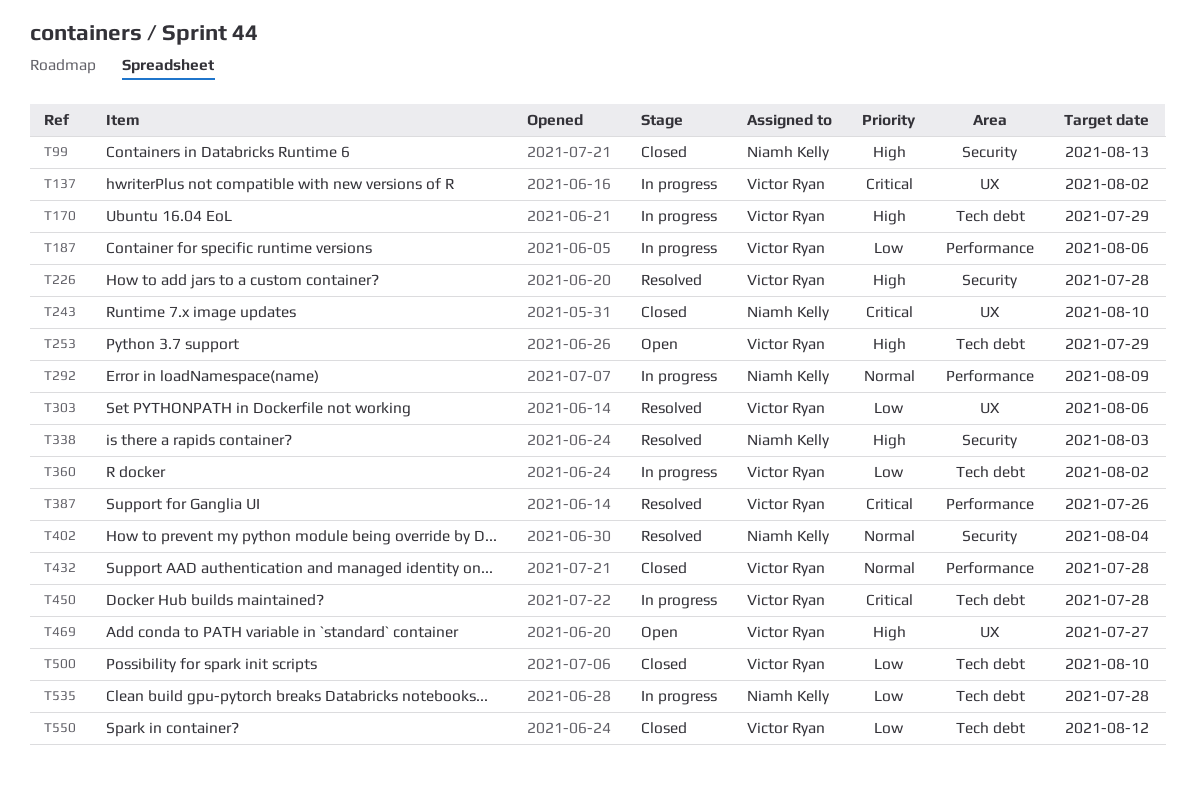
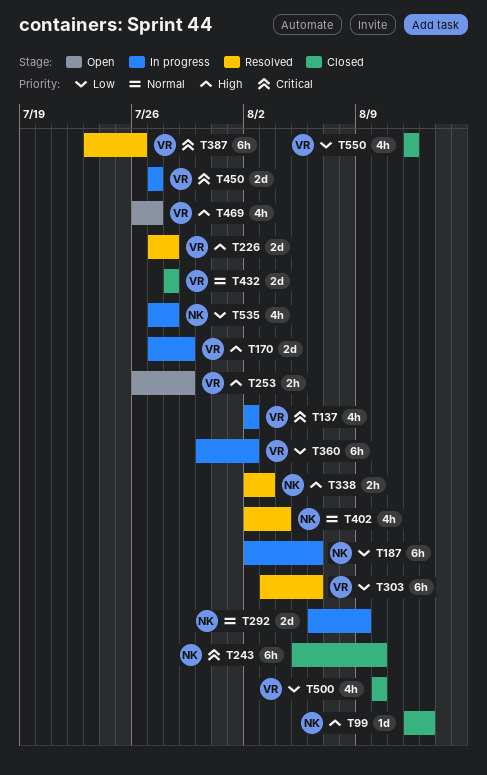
T187, owner: Victor Ryan -> Niamh Kelly
T450, due: Jul 28 -> Jul 27

